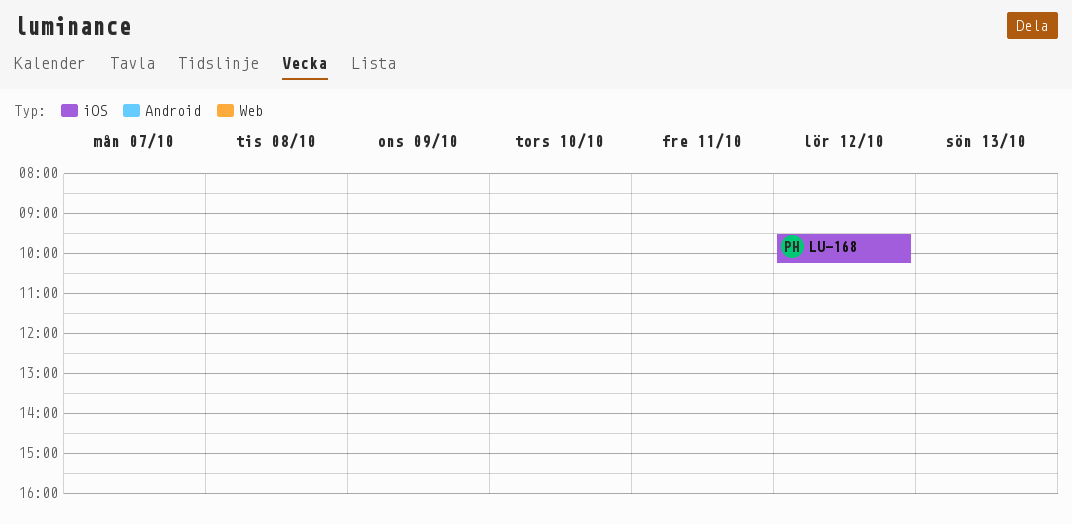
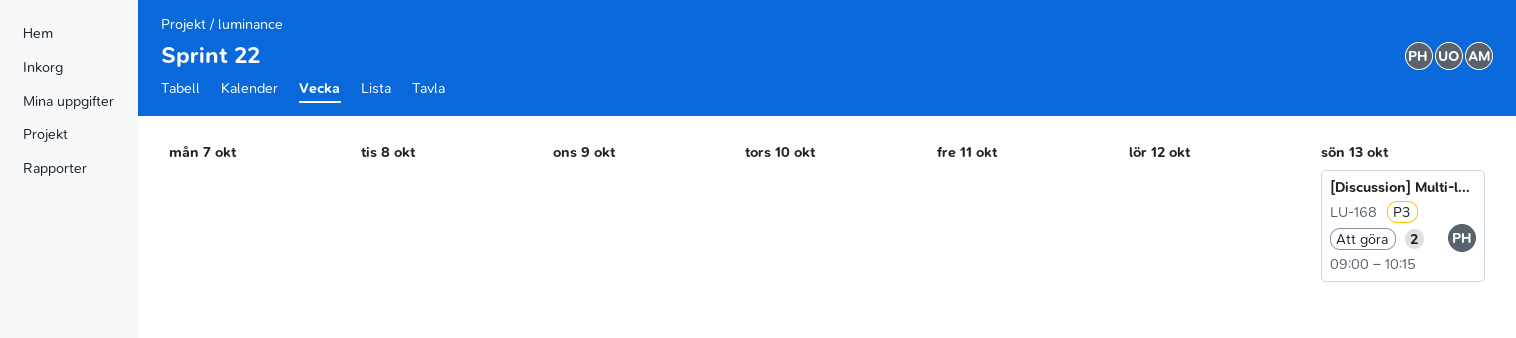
LU-168, day: Oct 12 -> Oct 13
LU-168, begins: 09:30 -> 09:00

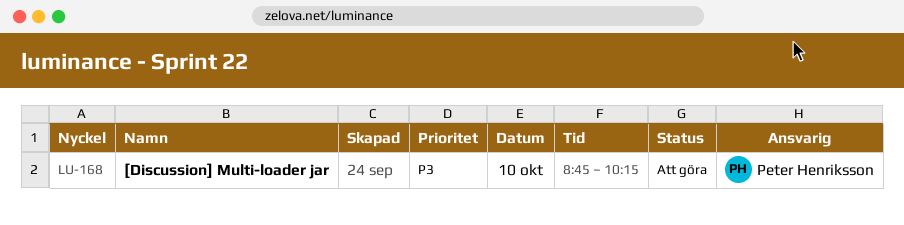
LU-168, day: Oct 13 -> Oct 10
LU-168, begins: 09:00 -> 08:45

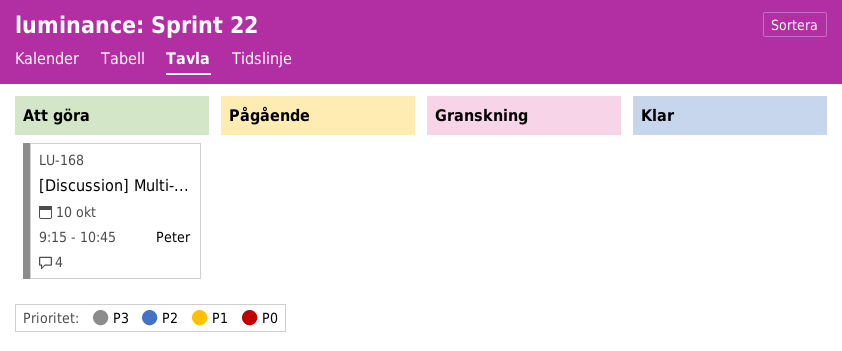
LU-168, begins: 08:45 -> 09:15
LU-168, ends: 10:15 -> 10:45

